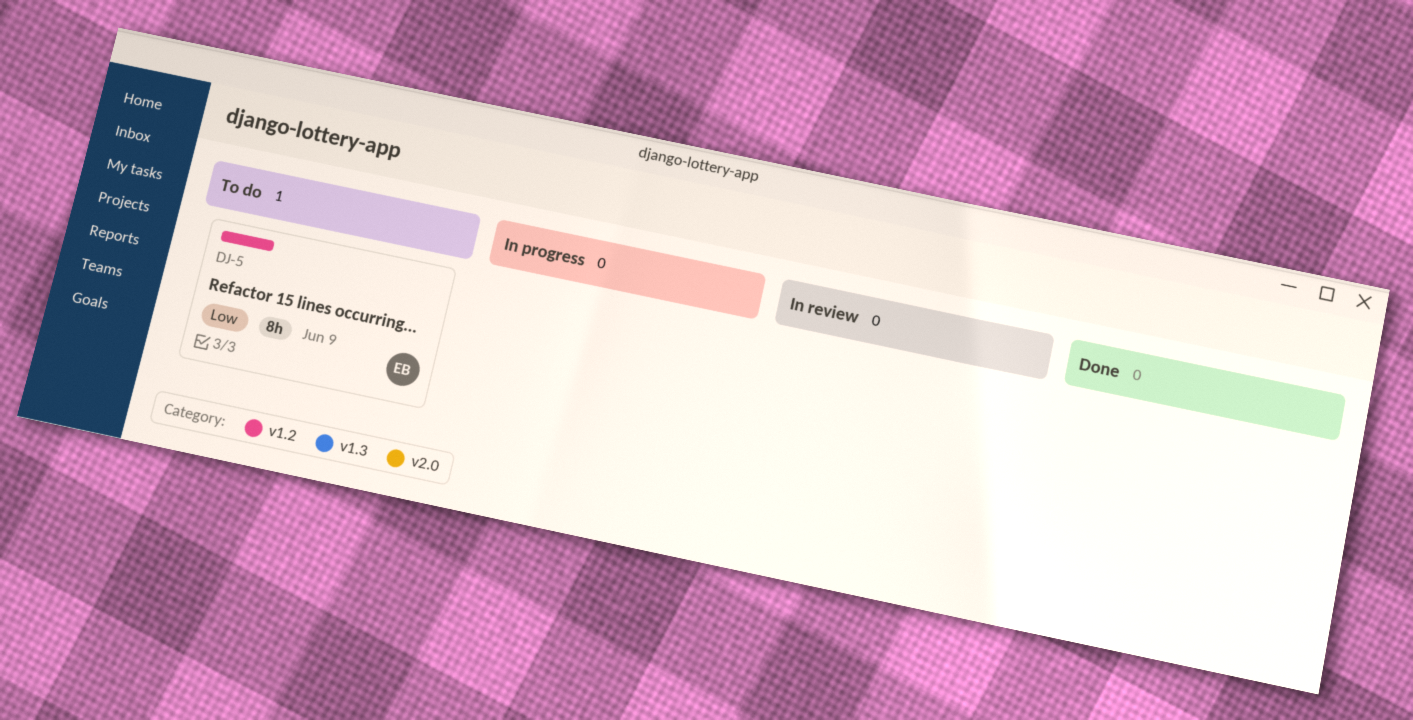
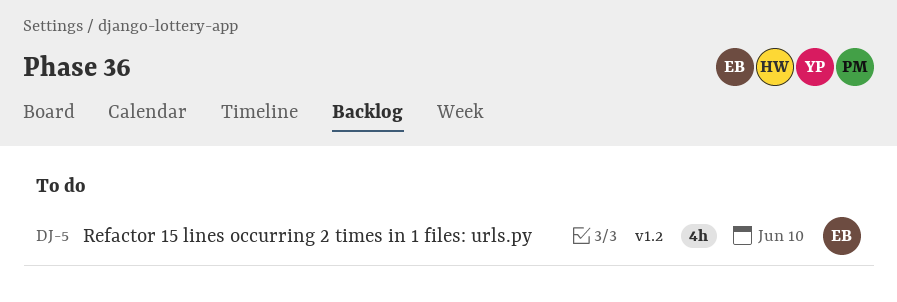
DJ-5, estimate: 8h -> 4h
DJ-5, due: Jun 9 -> Jun 10

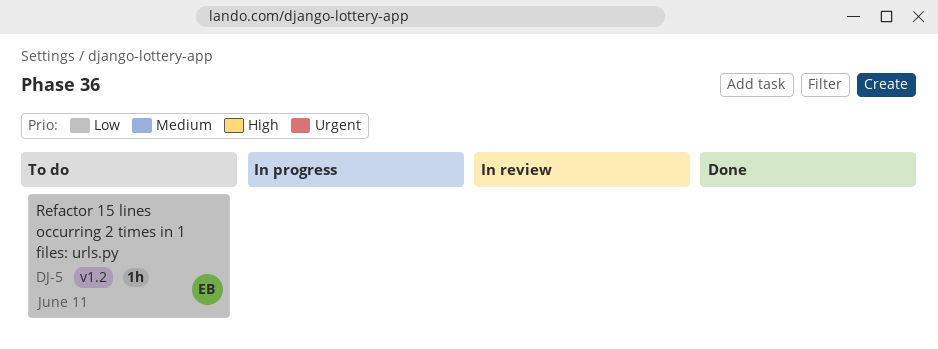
DJ-5, estimate: 4h -> 1h
DJ-5, due: Jun 10 -> Jun 11

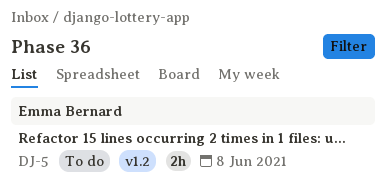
DJ-5, estimate: 1h -> 2h
DJ-5, due: Jun 11 -> Jun 8

